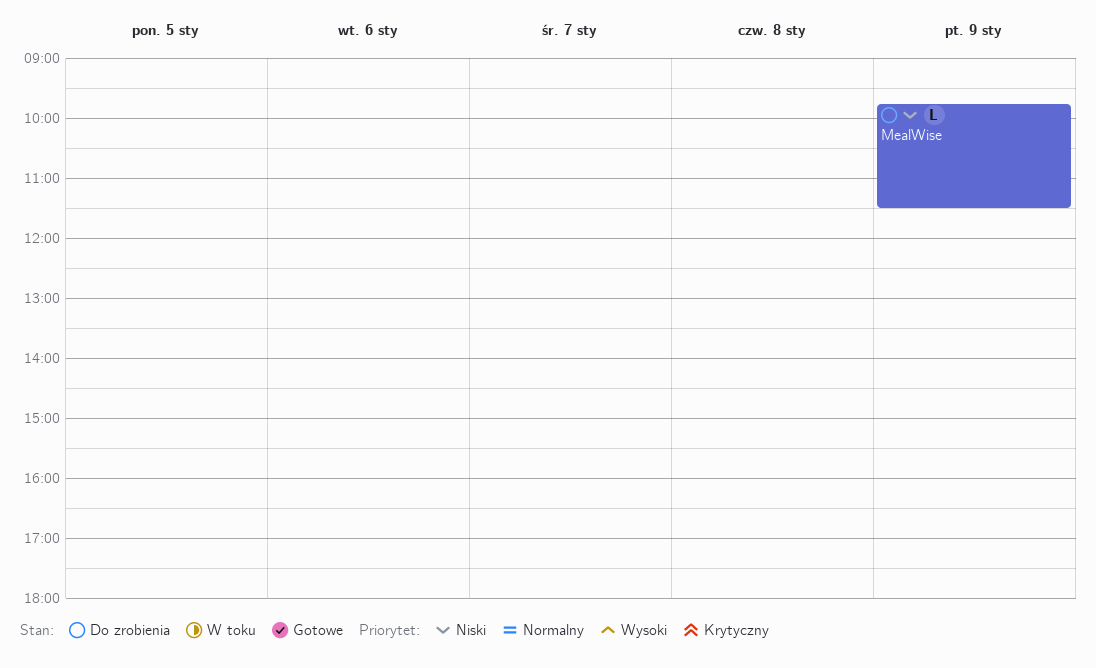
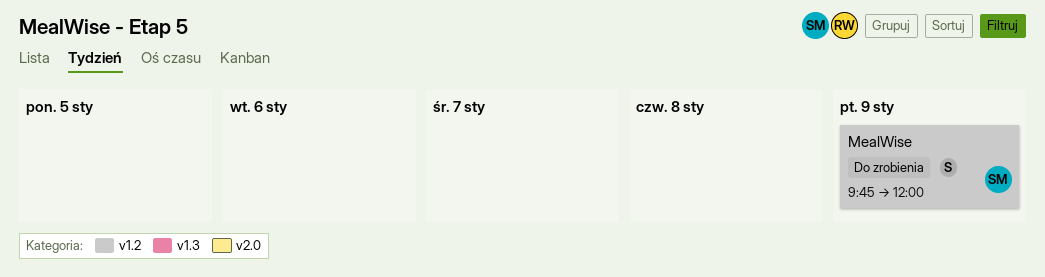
MealWise, estimate: L -> S
MealWise, ends: 11:30 -> 12:00

